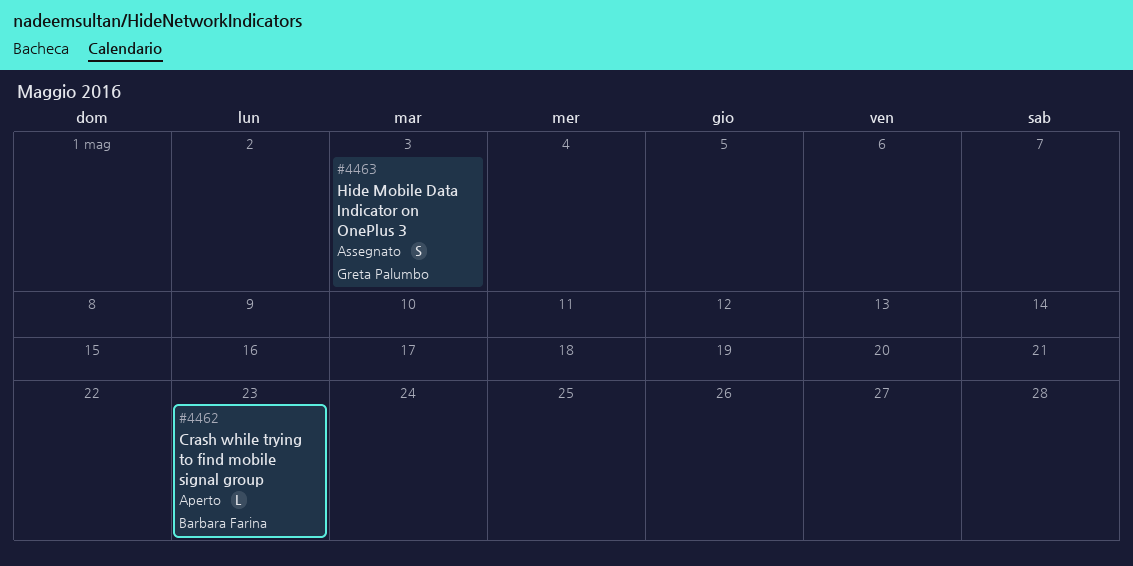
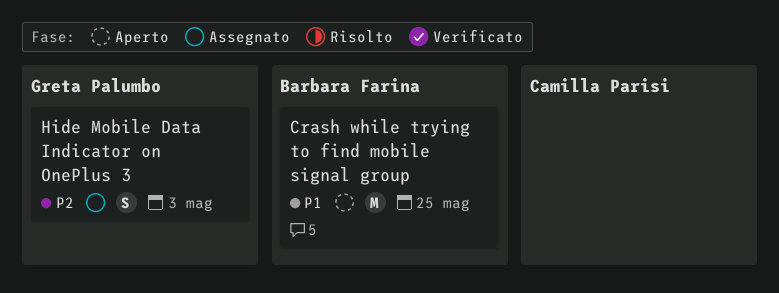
Crash while trying to find mobile signal group, estimate: L -> M
Crash while trying to find mobile signal group, due: May 23 -> May 25

